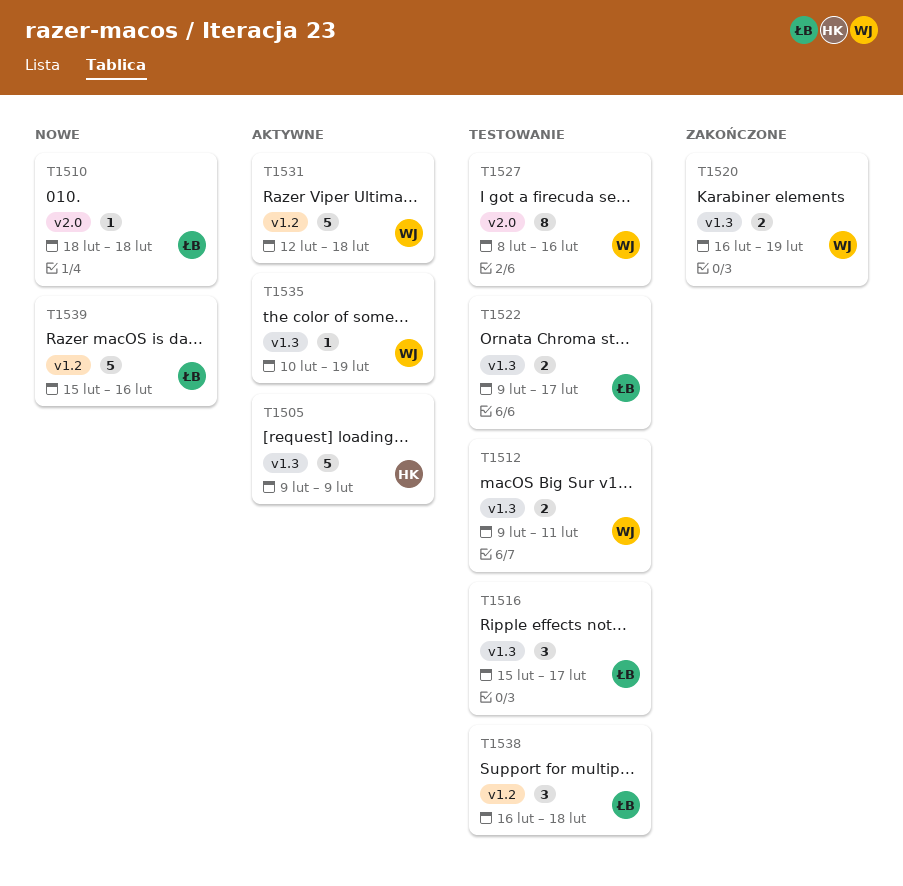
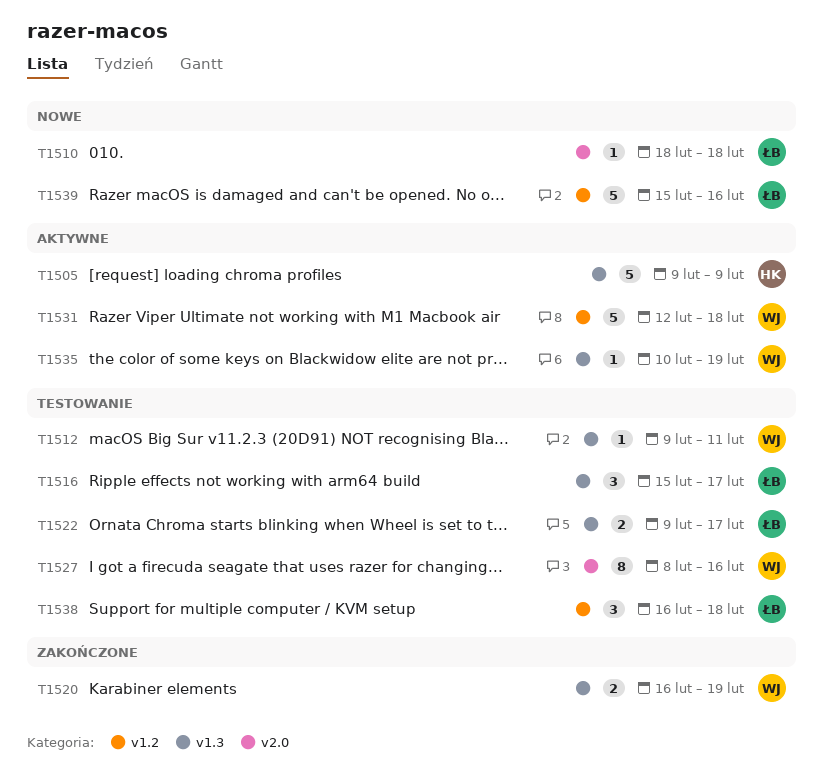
T1512, estimate: 2 -> 1

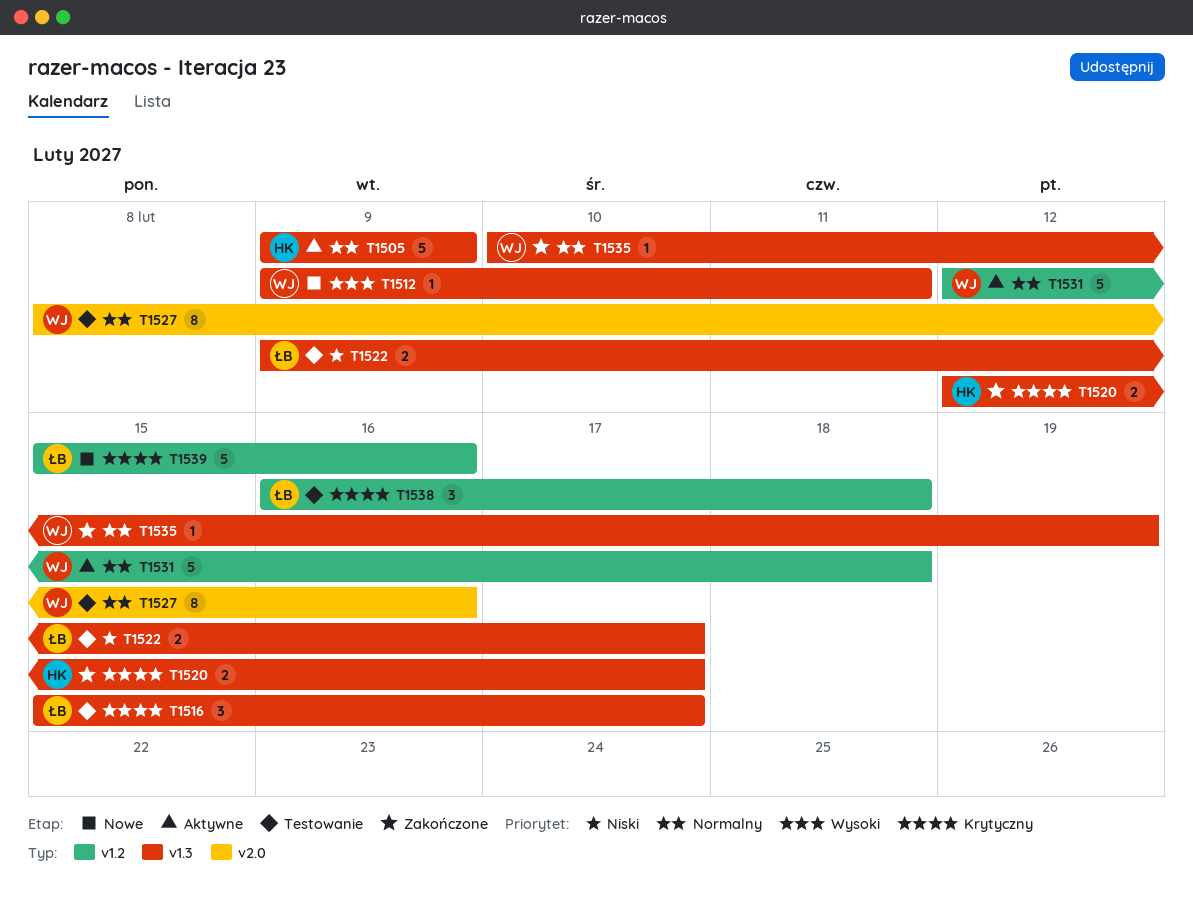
T1510: present -> none
T1512, status: Testowanie -> Nowe
T1520, owner: WJ -> HK
T1520, start: Feb 16 -> Feb 12
T1520, due: Feb 19 -> Feb 17
T1535, status: Aktywne -> Zakończone

